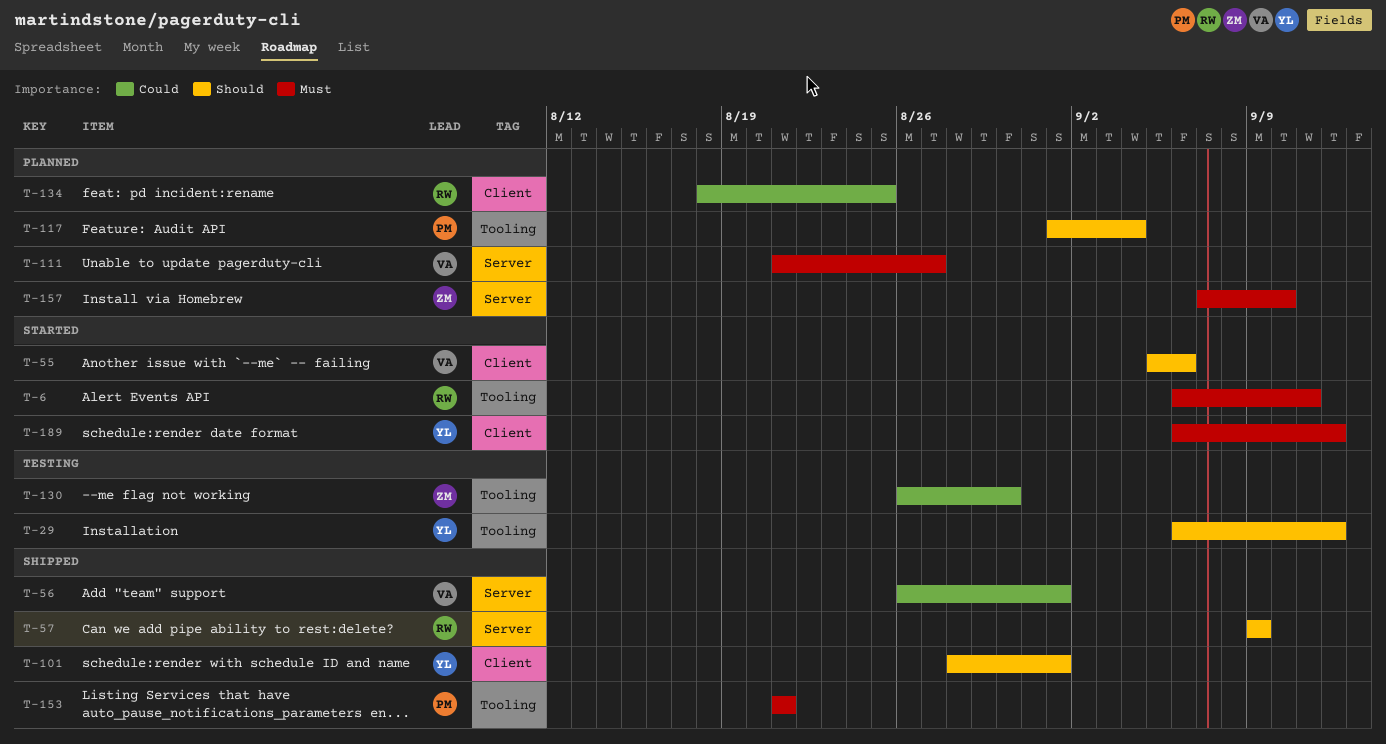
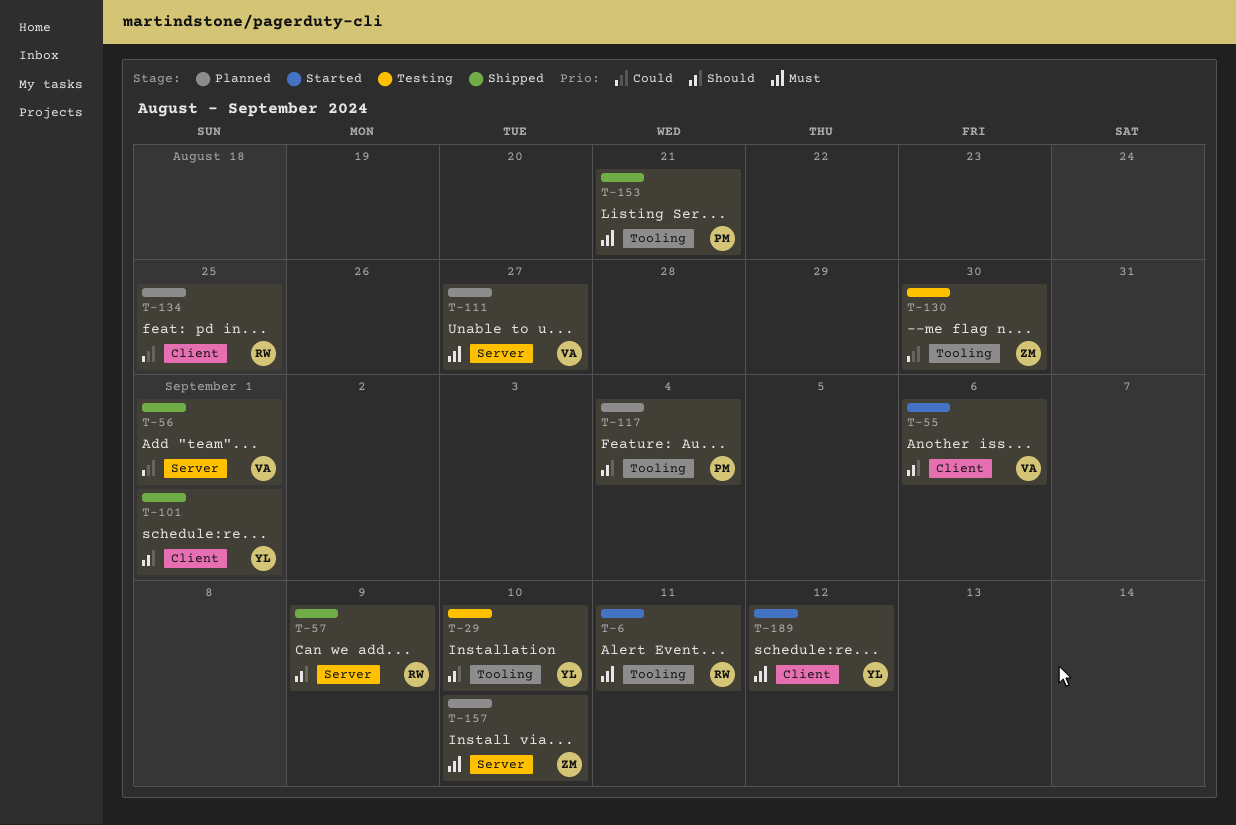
T-29, due: Sep 12 -> Sep 10

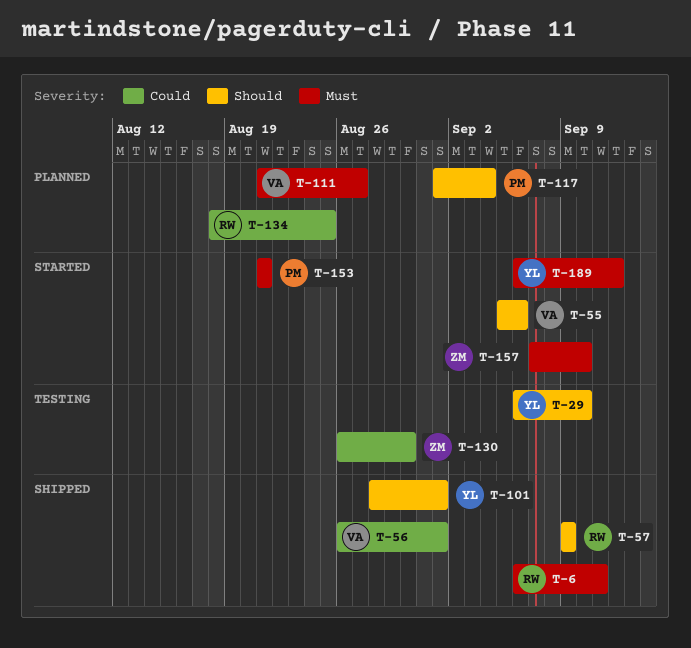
T-6, status: Started -> Shipped
T-153, status: Shipped -> Started
T-157, status: Planned -> Started

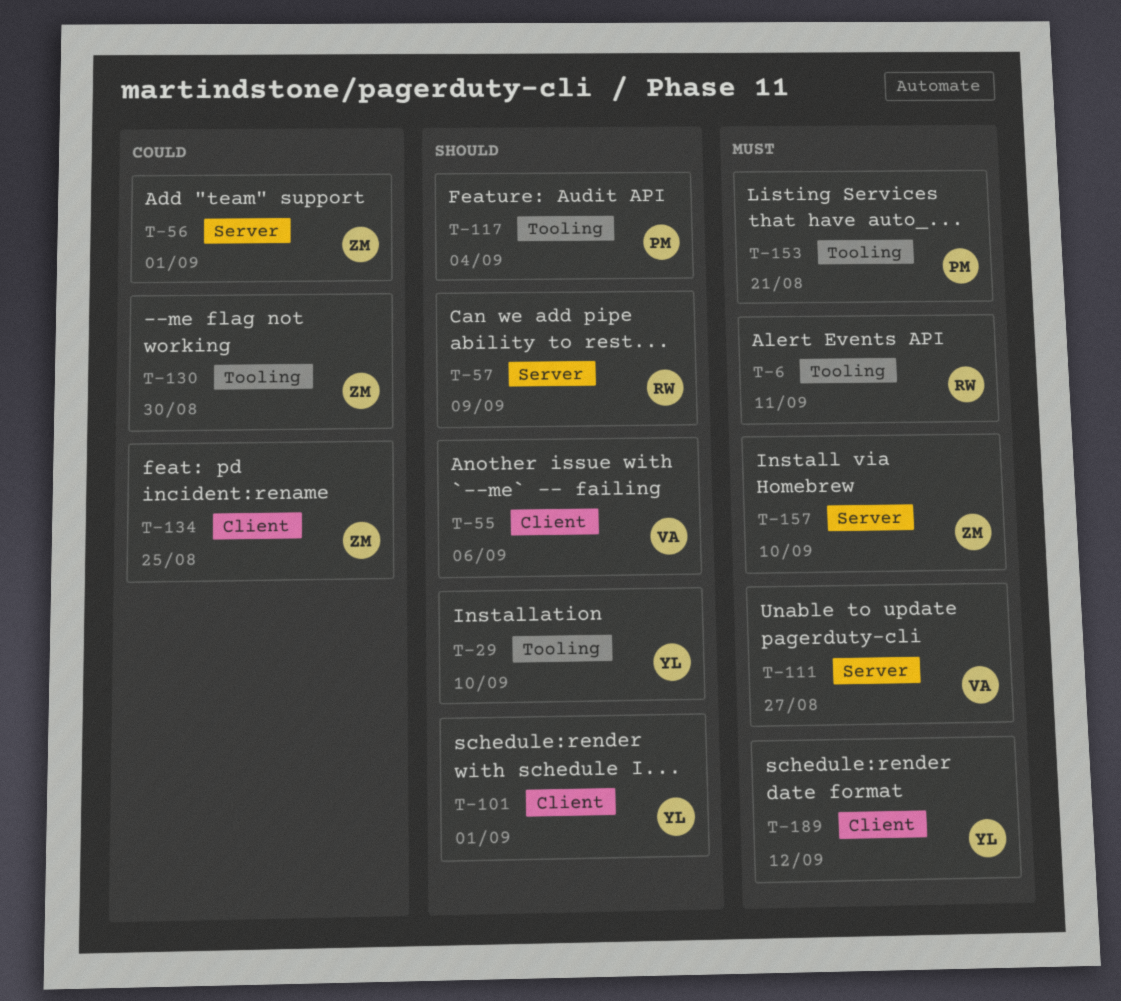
T-56, owner: VA -> ZM
T-134, owner: RW -> ZM

